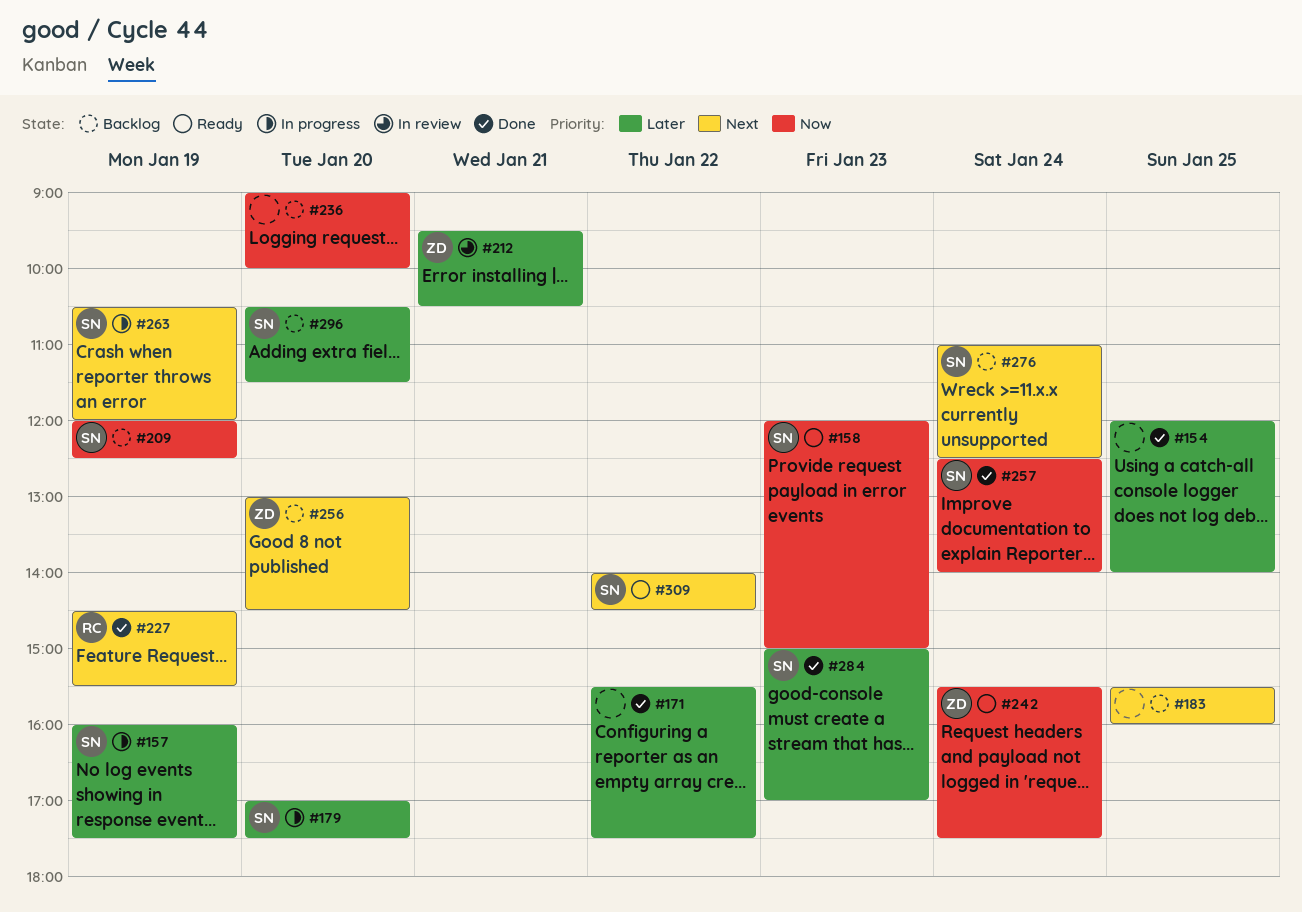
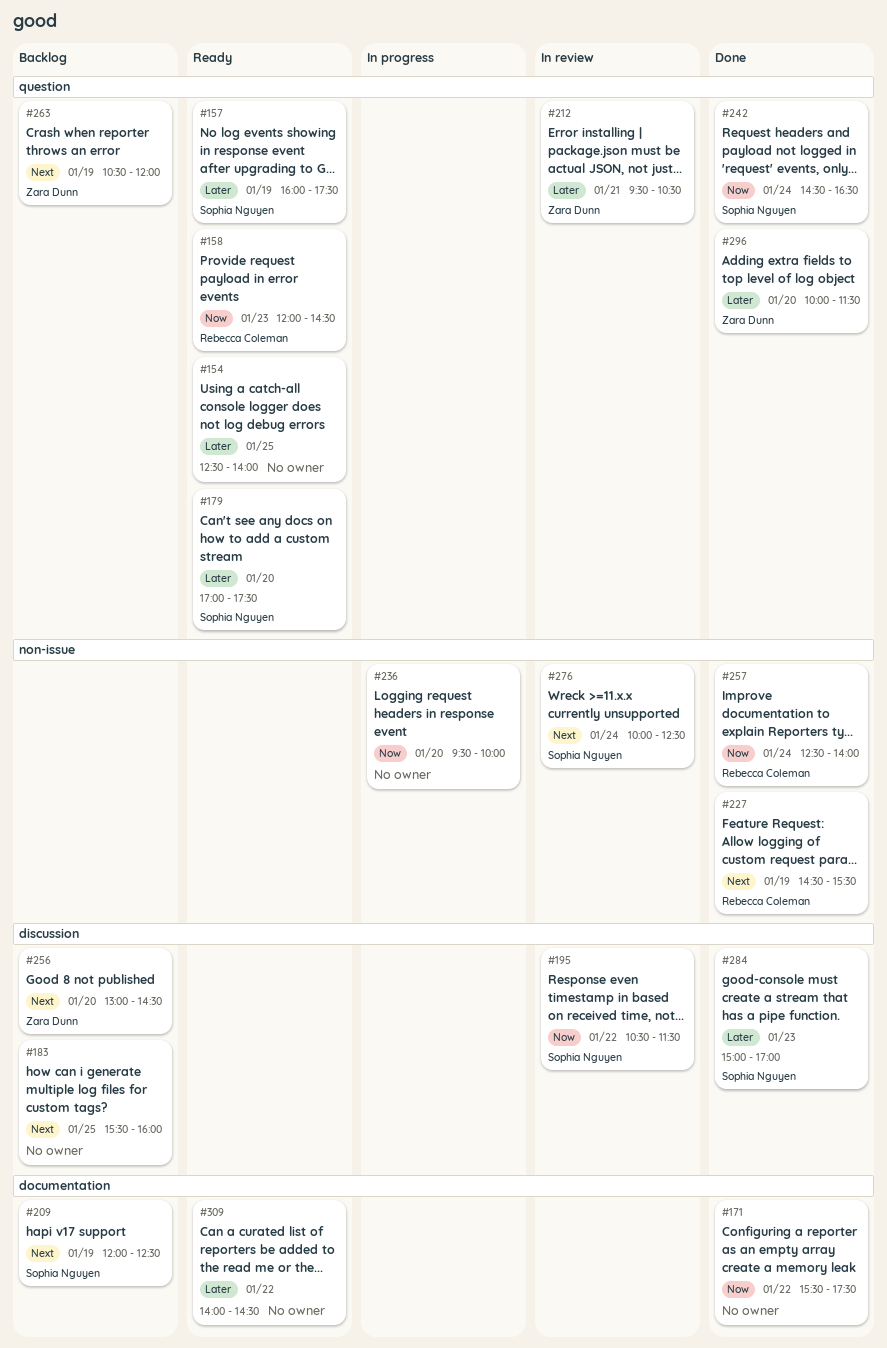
#154, status: Done -> Ready
#154, begins: 12:00 -> 12:30
#157, status: In progress -> Ready
#158, owner: Sophia Nguyen -> Rebecca Coleman
#158, ends: 15:00 -> 14:30
#171, priority: Later -> Now
#179, status: In progress -> Ready
#195: none -> present
#209, priority: Now -> Next
#236, status: Backlog -> In progress
#236, begins: 09:00 -> 09:30
#242, status: Ready -> Done
#242, owner: Zara Dunn -> Sophia Nguyen
#242, begins: 15:30 -> 14:30
#242, ends: 17:30 -> 16:30
#257, owner: Sophia Nguyen -> Rebecca Coleman
#263, status: In progress -> Backlog
#263, owner: Sophia Nguyen -> Zara Dunn
#276, status: Backlog -> In review
#276, begins: 11:00 -> 10:00
#296, status: Backlog -> Done
#296, owner: Sophia Nguyen -> Zara Dunn
#296, begins: 10:30 -> 10:00
#309, owner: Sophia Nguyen -> none
#309, priority: Next -> Later

